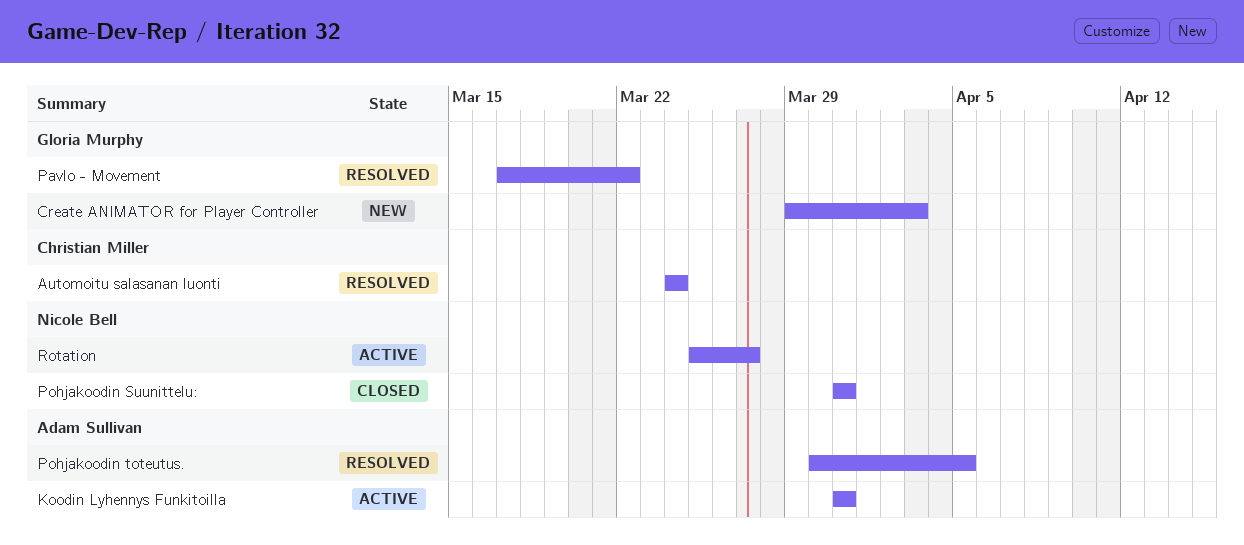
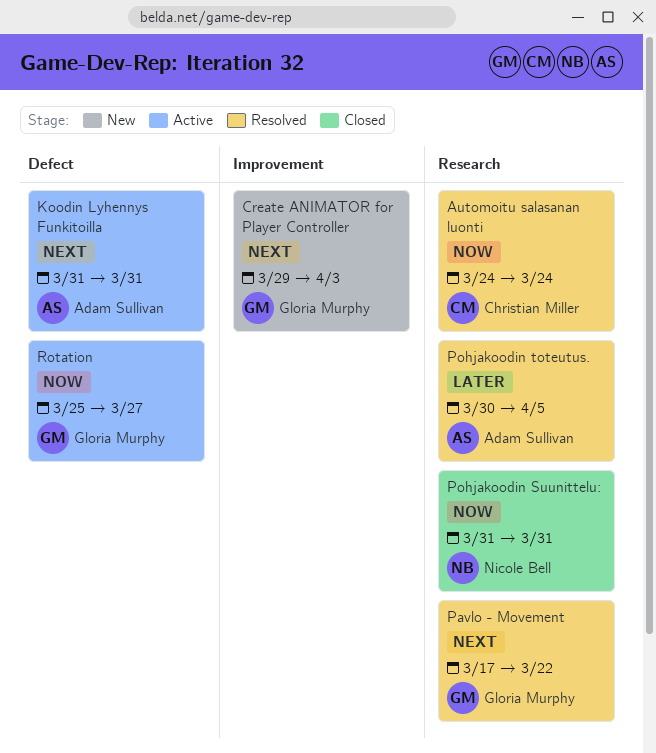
Rotation, owner: Nicole Bell -> Gloria Murphy

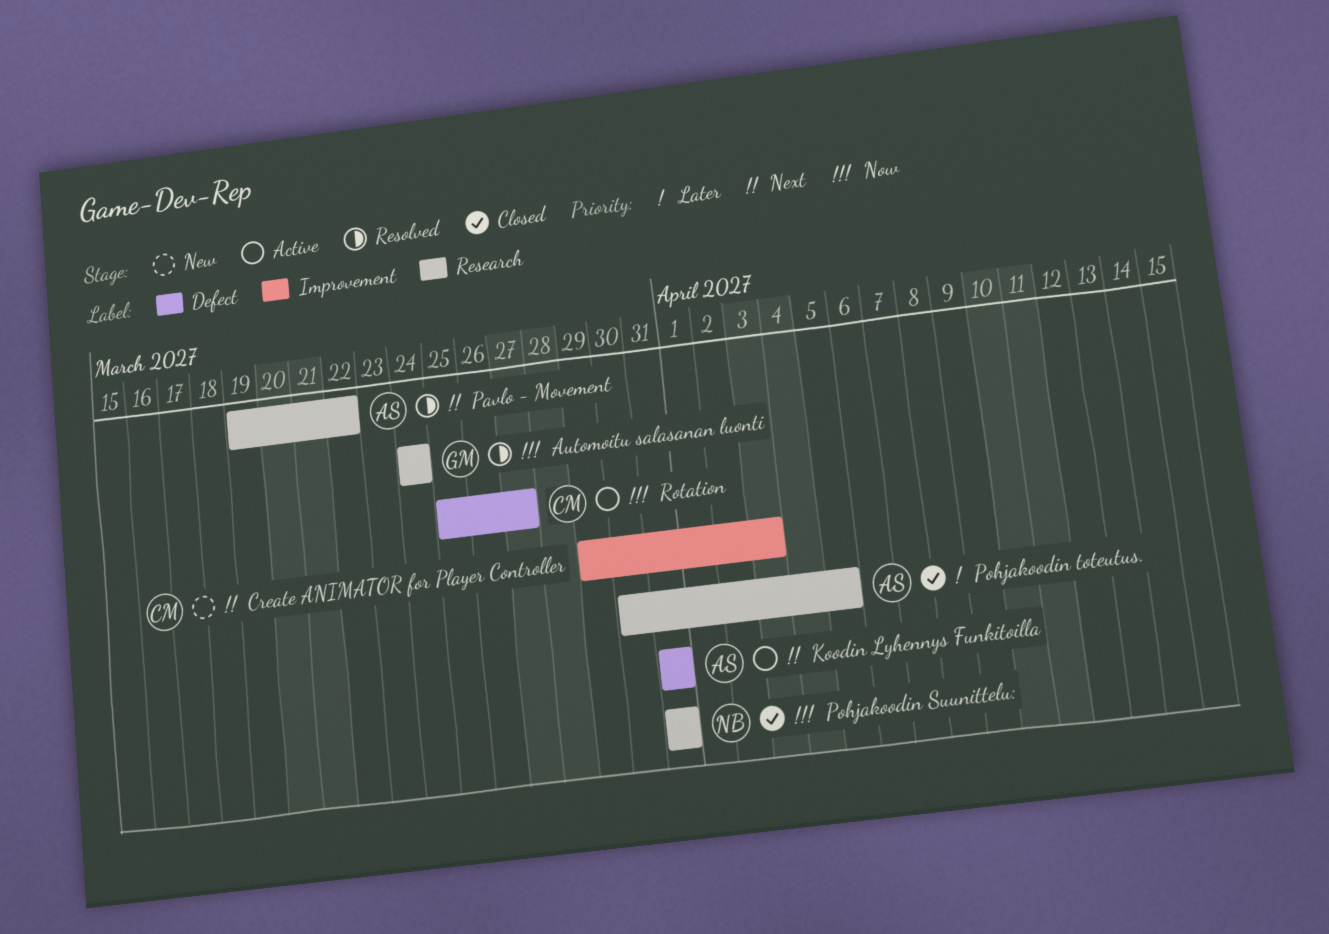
Automoitu salasanan luonti, owner: Christian Miller -> Gloria Murphy
Create ANIMATOR for Player Controller, owner: Gloria Murphy -> Christian Miller
Pavlo - Movement, owner: Gloria Murphy -> Adam Sullivan
Pavlo - Movement, start: Mar 17 -> Mar 19
Pohjakoodin toteutus., status: Resolved -> Closed
Rotation, owner: Gloria Murphy -> Christian Miller

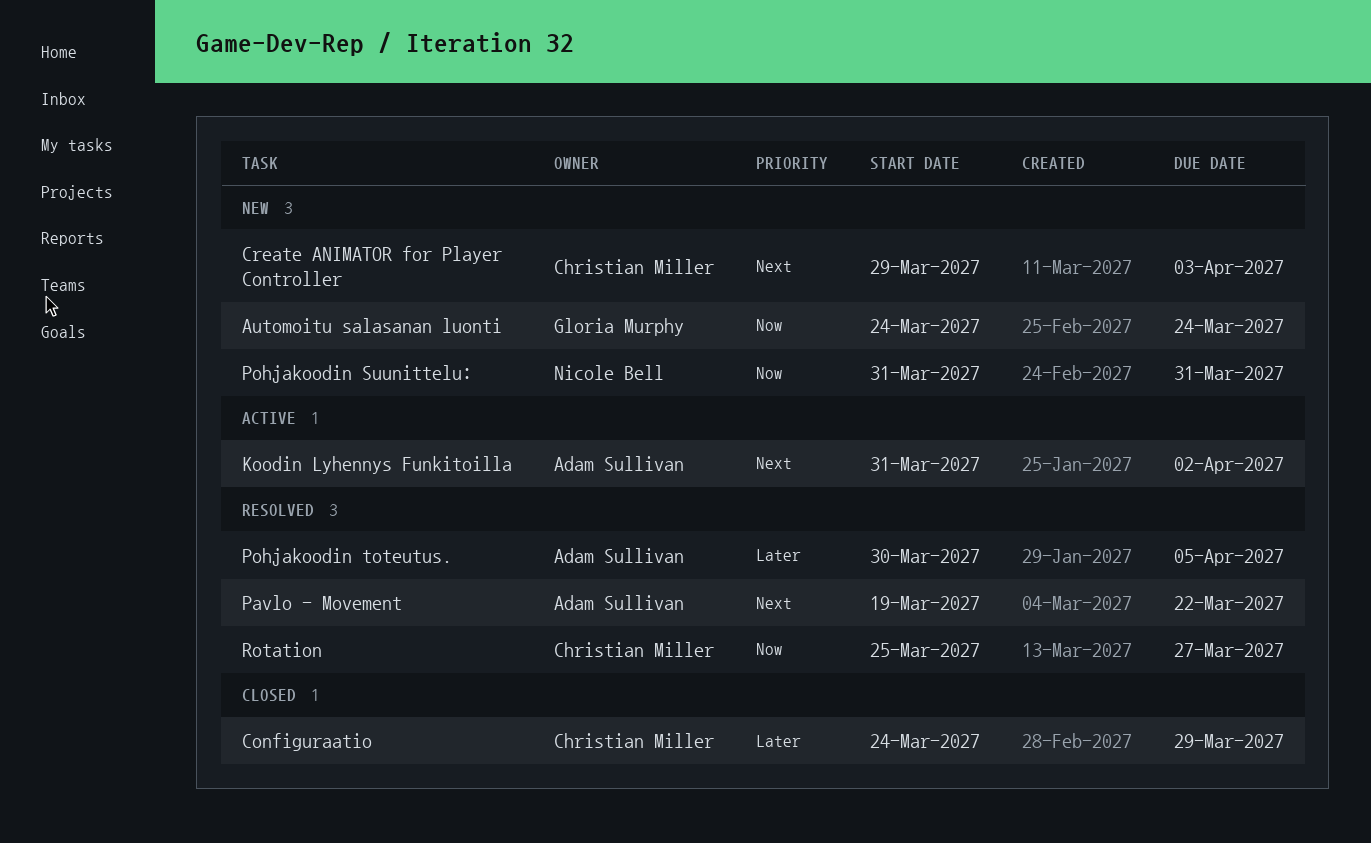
Automoitu salasanan luonti, status: Resolved -> New
Configuraatio: none -> present
Koodin Lyhennys Funkitoilla, due: Mar 31 -> Apr 2
Pohjakoodin Suunittelu:, status: Closed -> New
Pohjakoodin toteutus., status: Closed -> Resolved
Rotation, status: Active -> Resolved

